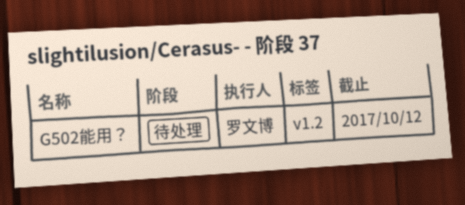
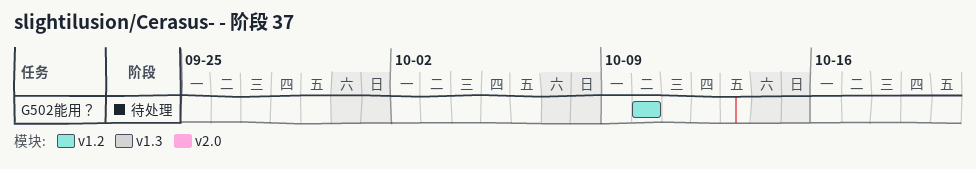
G502能用？, due: Oct 12 -> Oct 10

